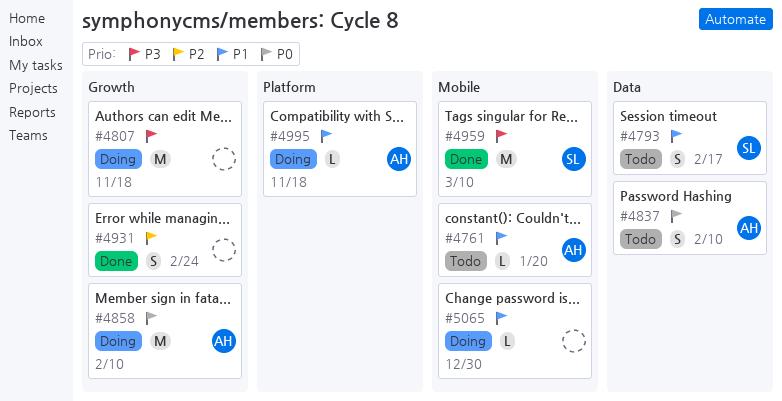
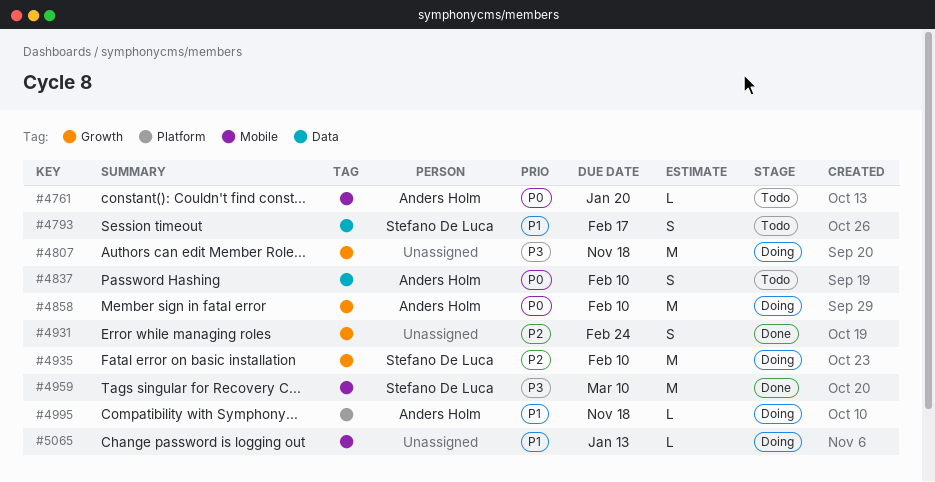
#4761, priority: P1 -> P0
#4935: none -> present
#5065, due: Dec 30 -> Jan 13

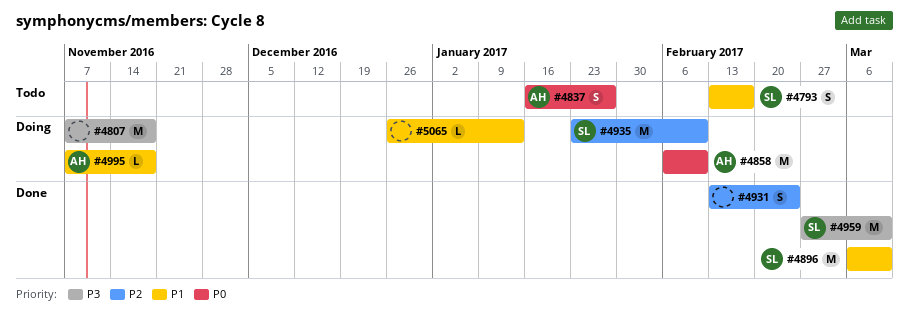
#4761: present -> none
#4837, due: Feb 10 -> Jan 27
#4896: none -> present

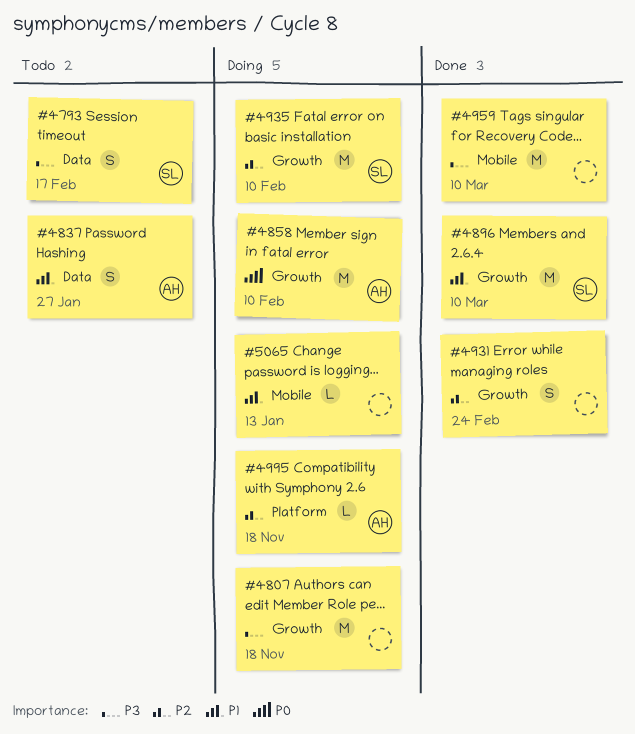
#4793, priority: P1 -> P3
#4837, priority: P0 -> P1
#4959, owner: SL -> none
#4995, priority: P1 -> P2

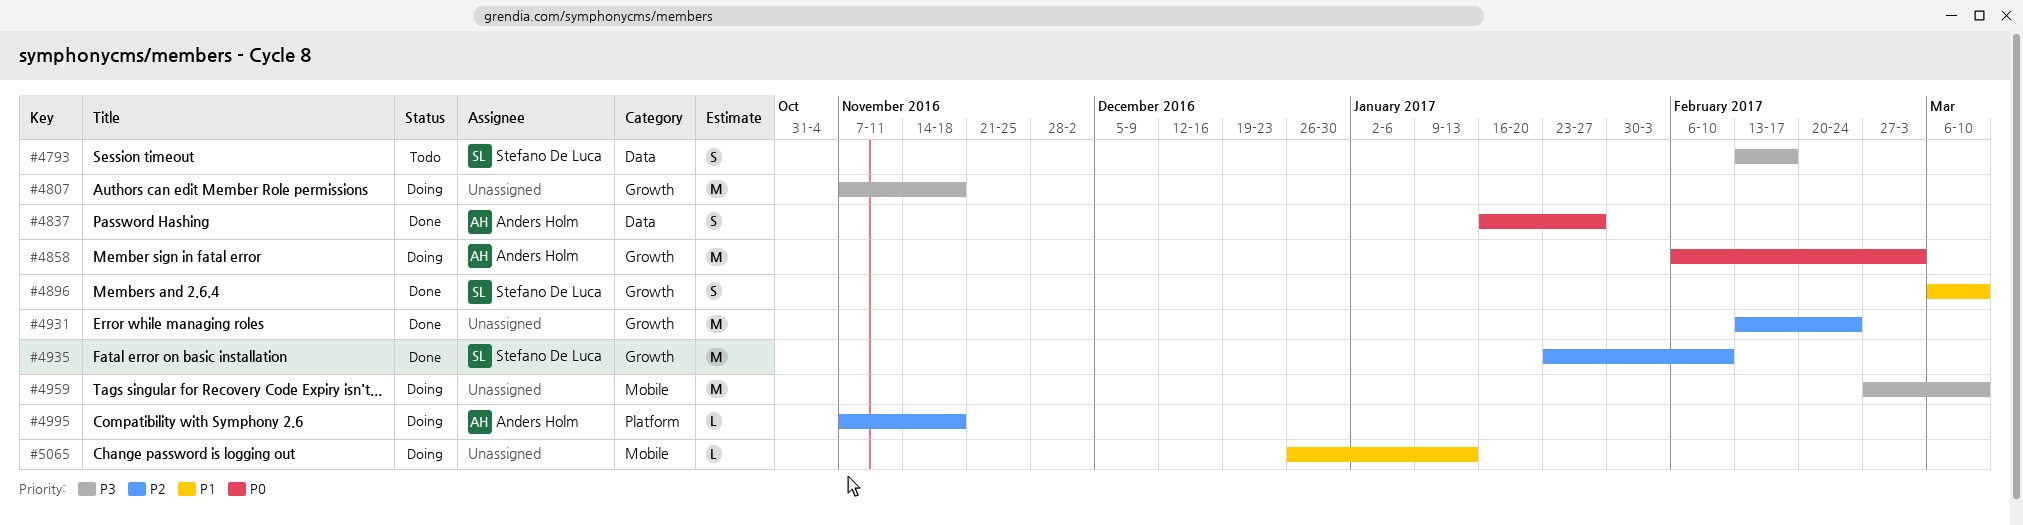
#4837, status: Todo -> Done
#4837, priority: P1 -> P0
#4858, due: Feb 10 -> Mar 3
#4896, estimate: M -> S
#4931, estimate: S -> M
#4935, status: Doing -> Done
#4959, status: Done -> Doing

